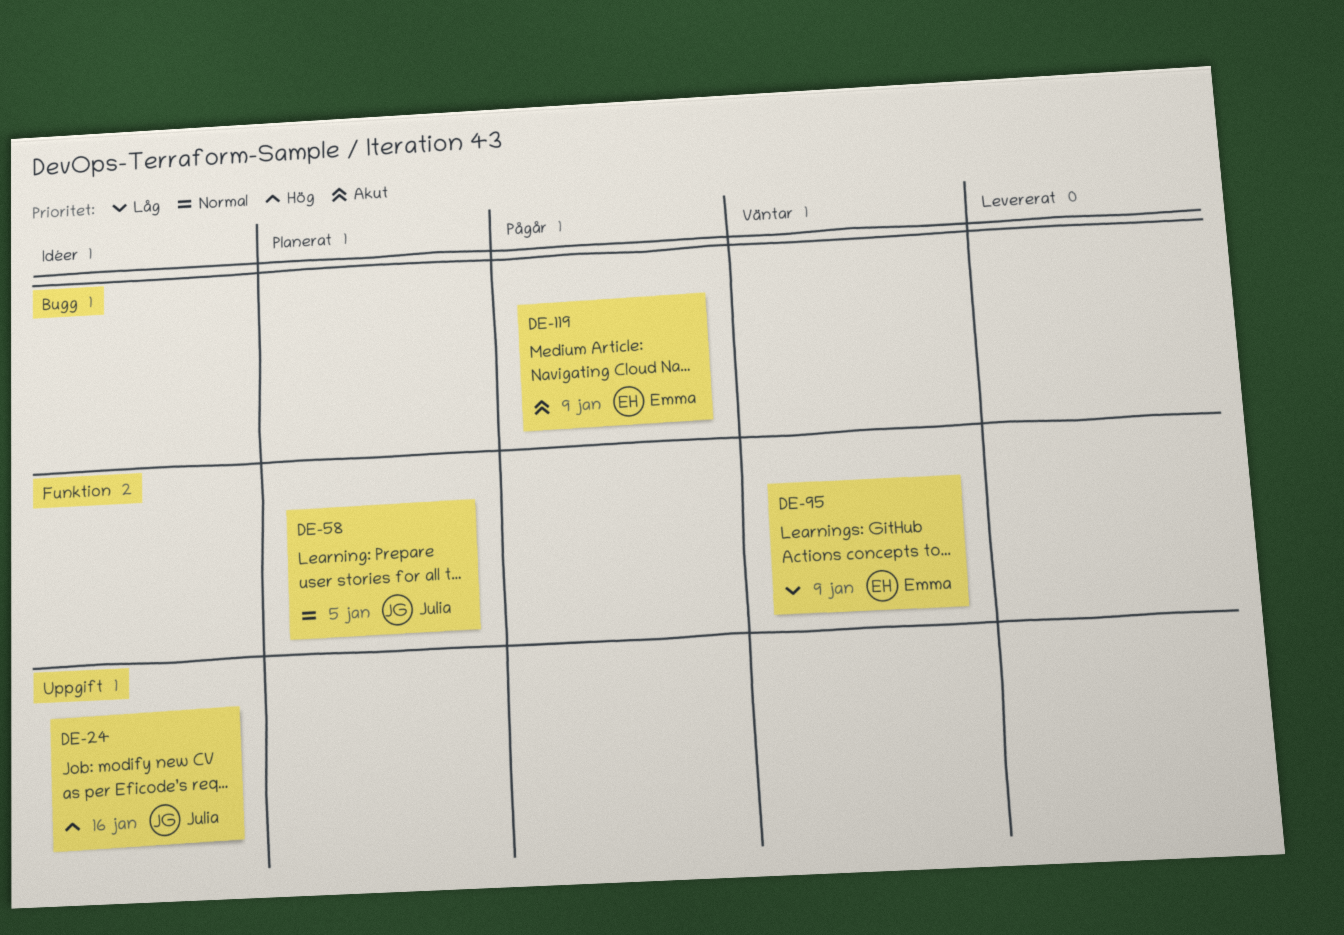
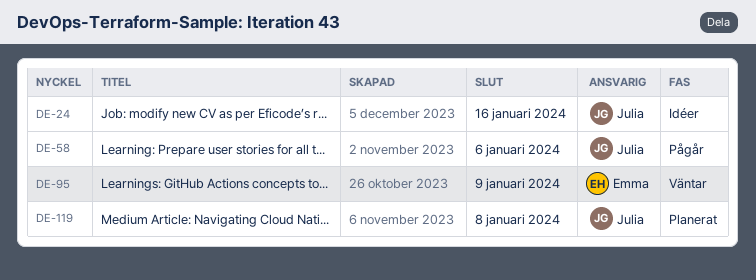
DE-58, status: Planerat -> Pågår
DE-58, due: Jan 5 -> Jan 6
DE-119, status: Pågår -> Planerat
DE-119, owner: Emma -> Julia
DE-119, due: Jan 9 -> Jan 8

